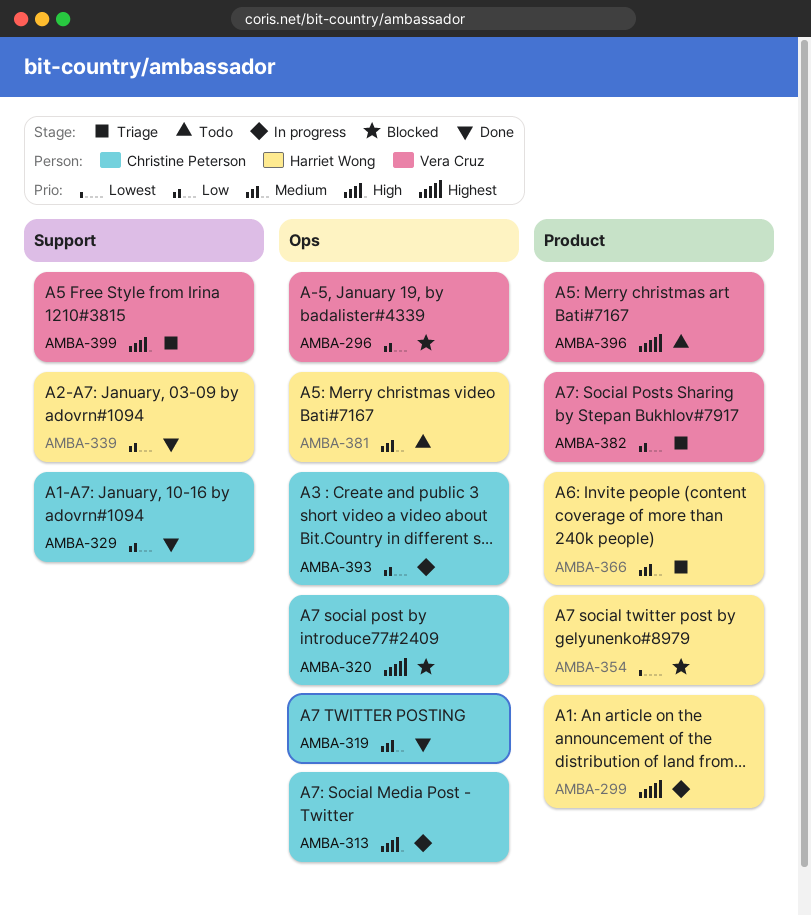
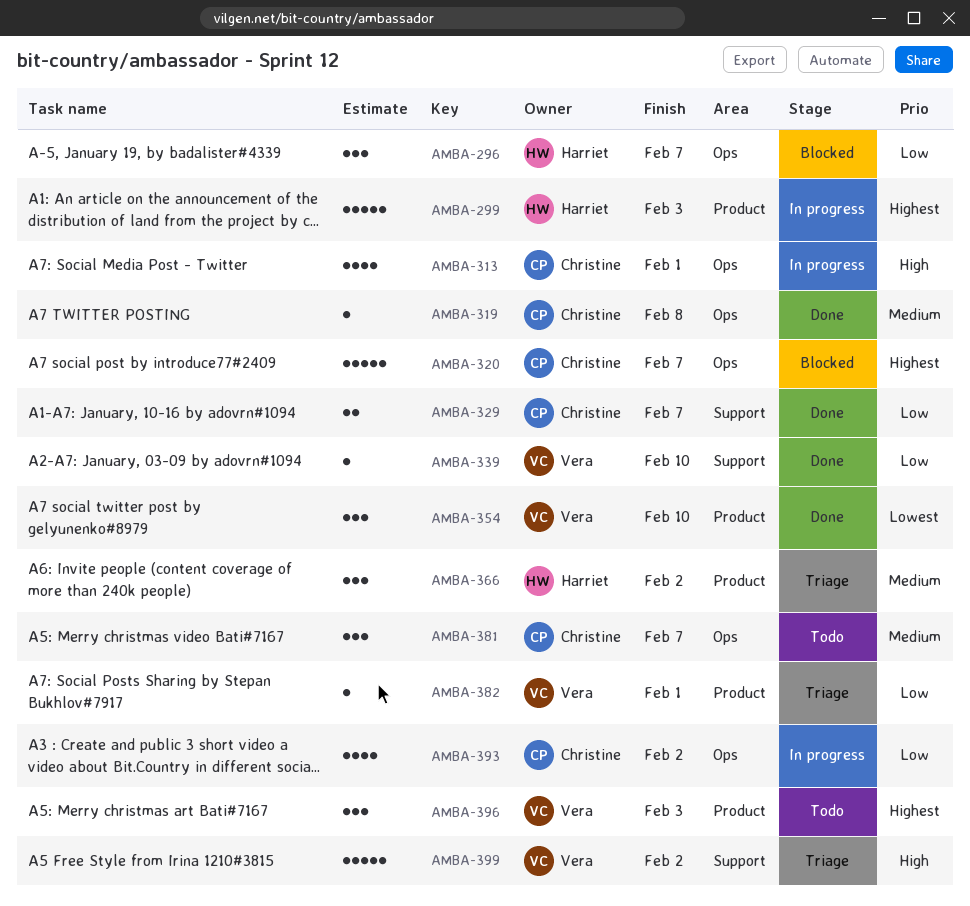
AMBA-296, owner: Vera Cruz -> Harriet Wong
AMBA-339, owner: Harriet Wong -> Vera Cruz
AMBA-354, status: Blocked -> Done
AMBA-354, owner: Harriet Wong -> Vera Cruz
AMBA-381, owner: Harriet Wong -> Christine Peterson

